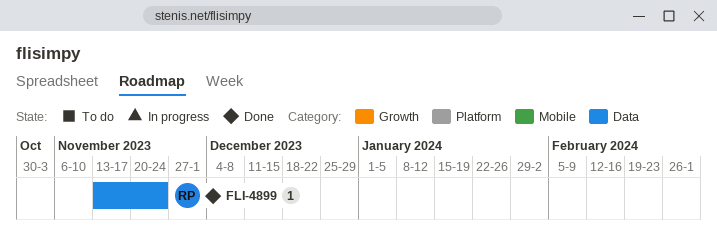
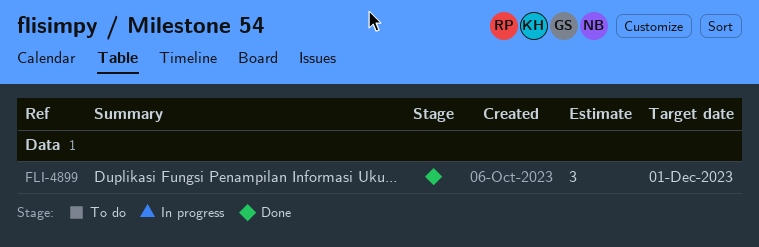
FLI-4899, estimate: 1 -> 3
FLI-4899, due: Nov 24 -> Dec 1

